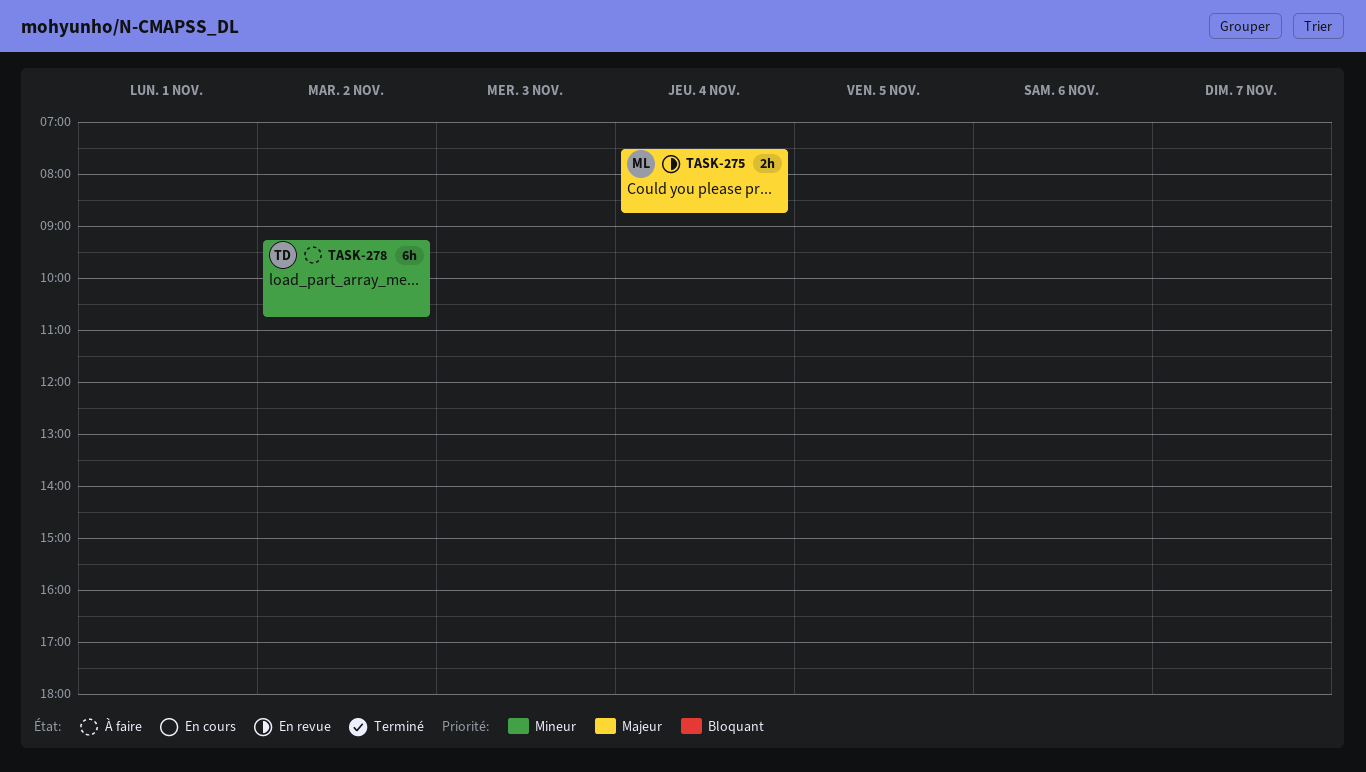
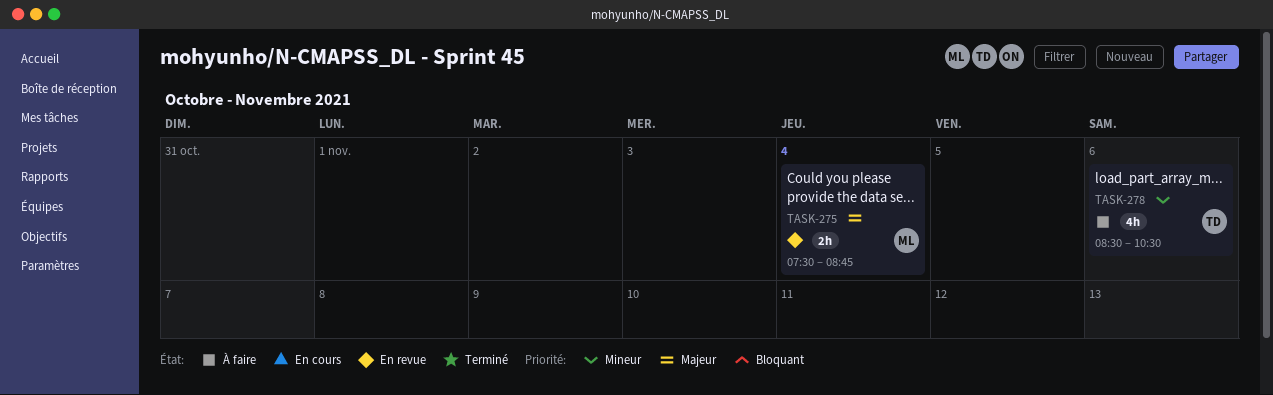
TASK-278, estimate: 6h -> 4h
TASK-278, day: Nov 2 -> Nov 6
TASK-278, begins: 09:15 -> 08:30
TASK-278, ends: 10:45 -> 10:30

